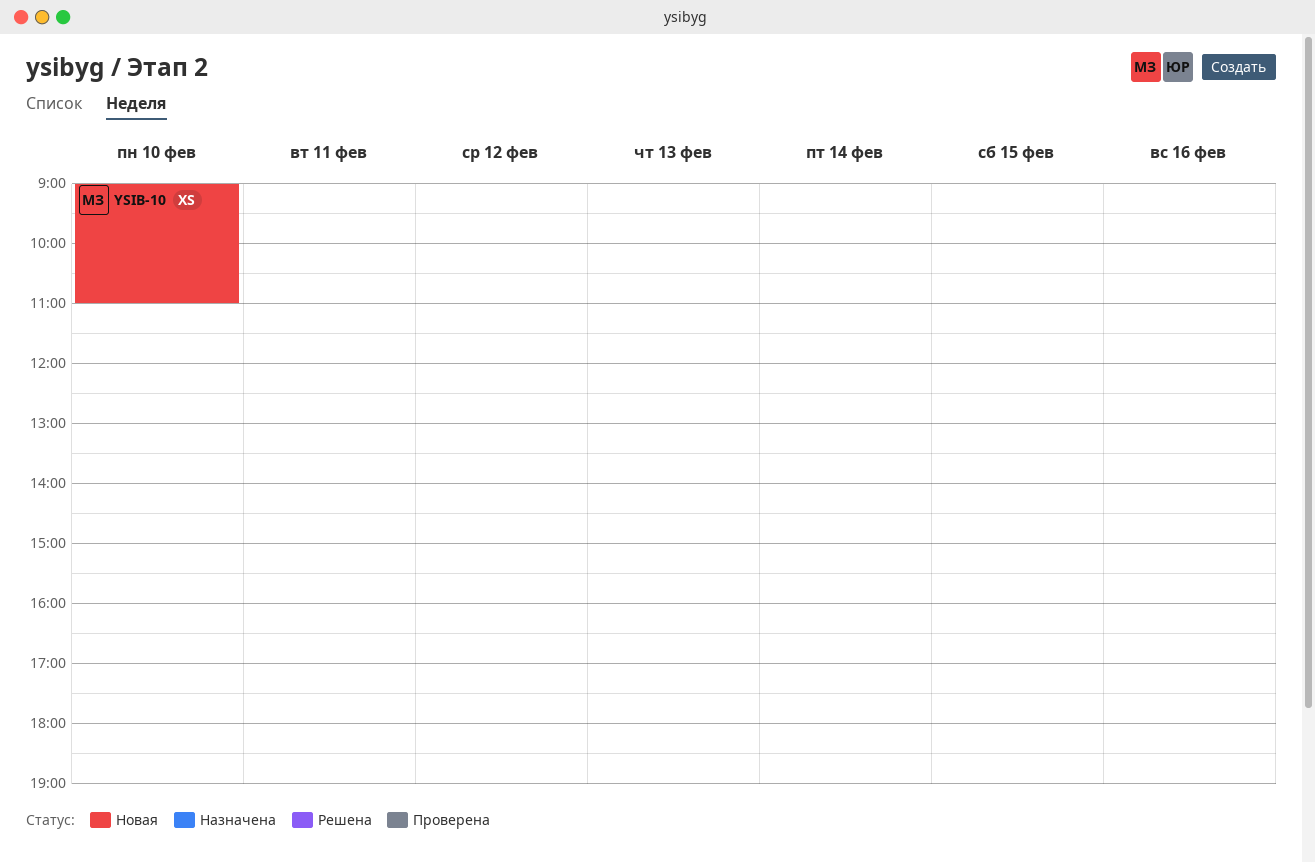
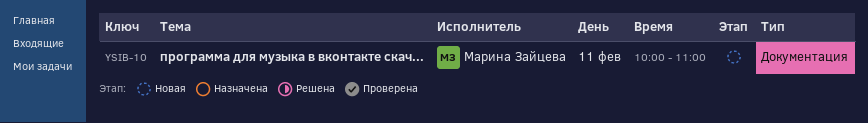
YSIB-10, day: Feb 10 -> Feb 11
YSIB-10, begins: 09:00 -> 10:00

